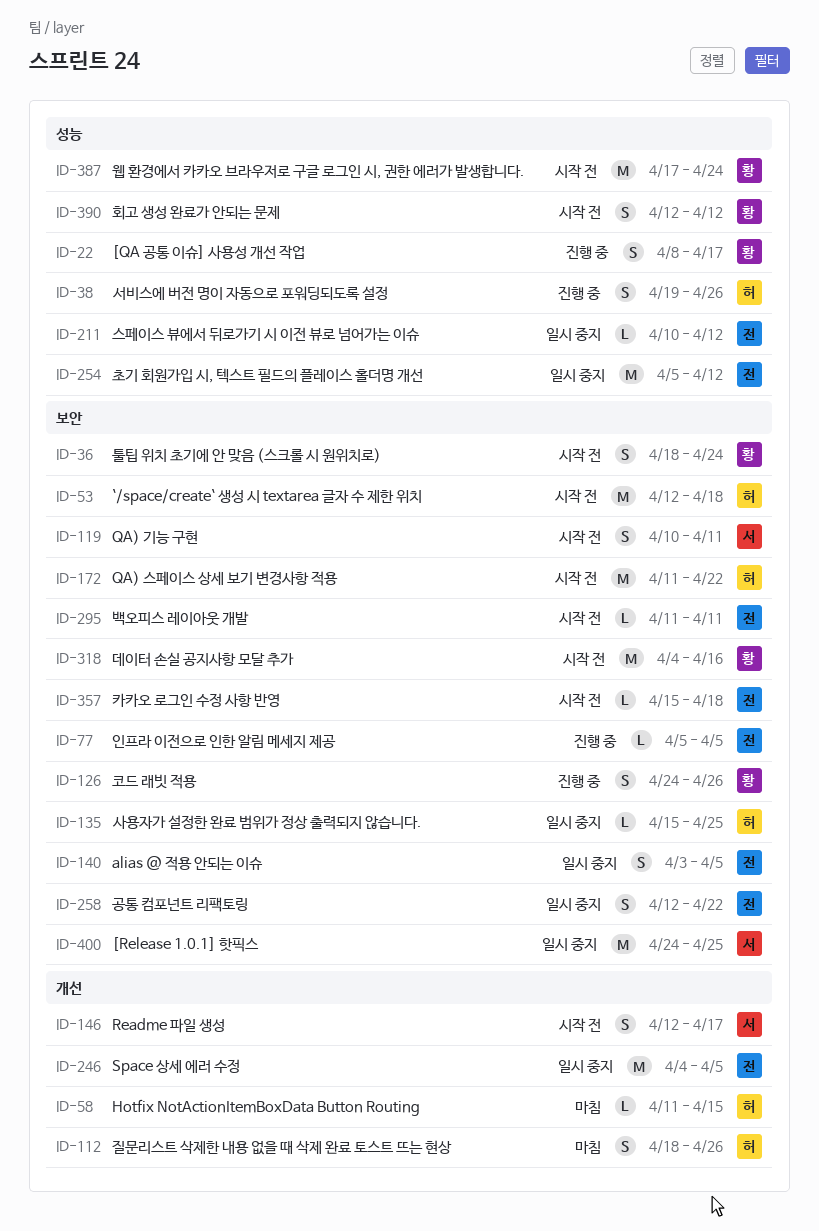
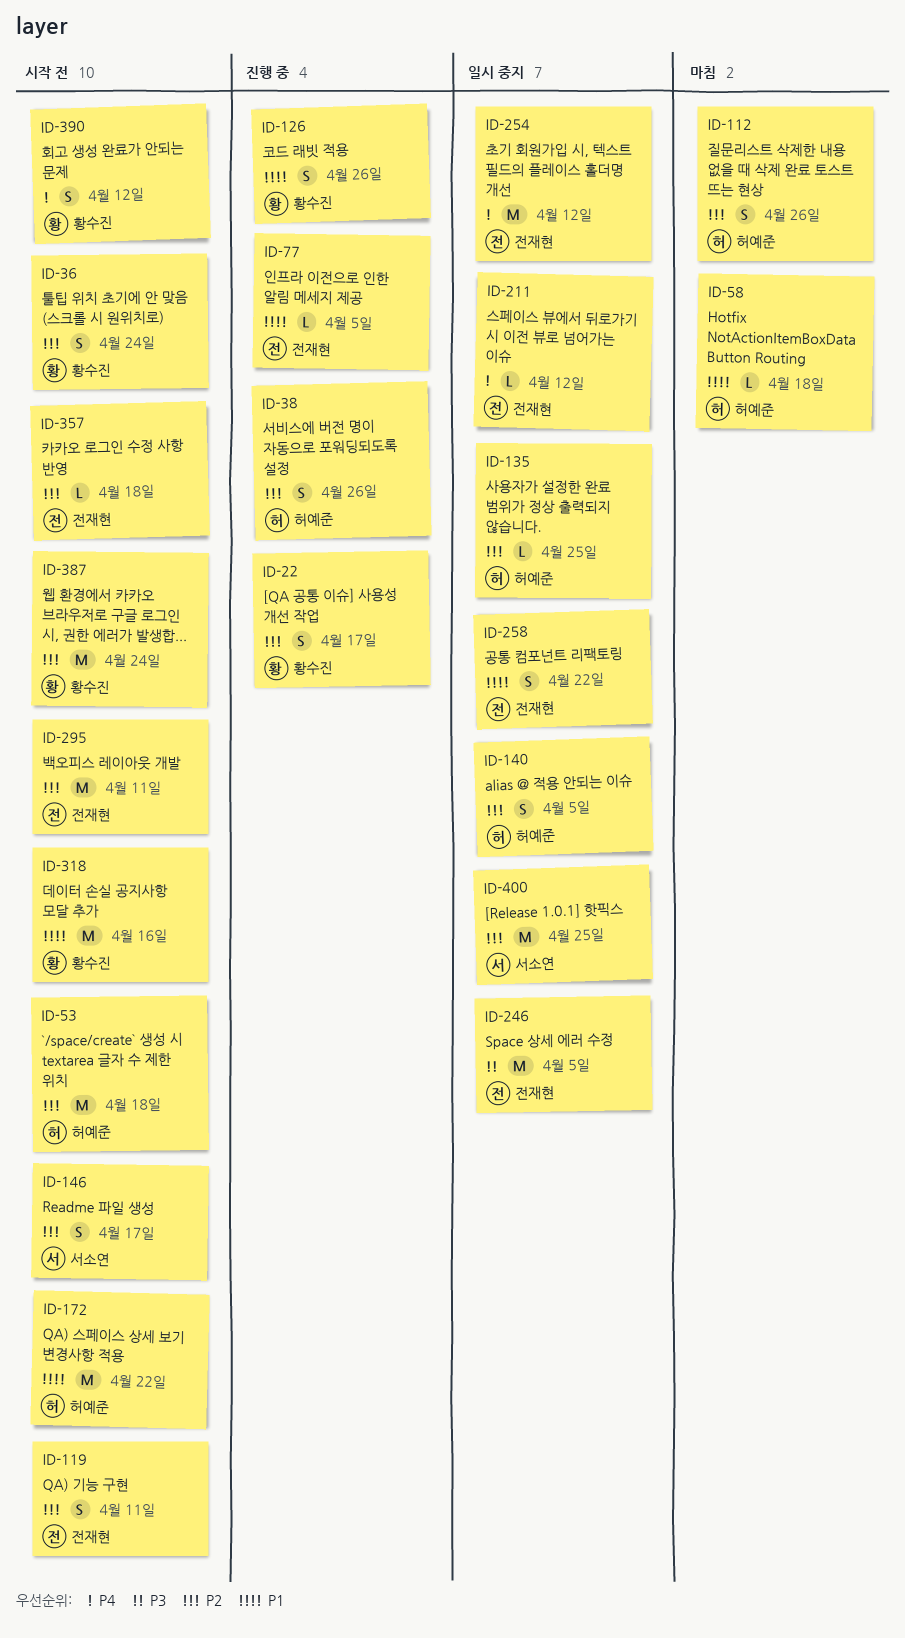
ID-58, due: Apr 15 -> Apr 18
ID-119, owner: 서소연 -> 전재현
ID-140, owner: 전재현 -> 허예준
ID-295, estimate: L -> M

